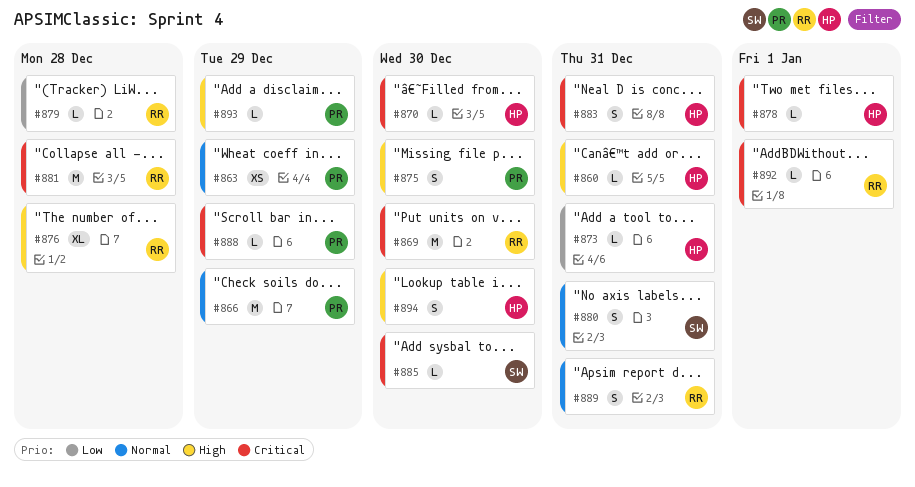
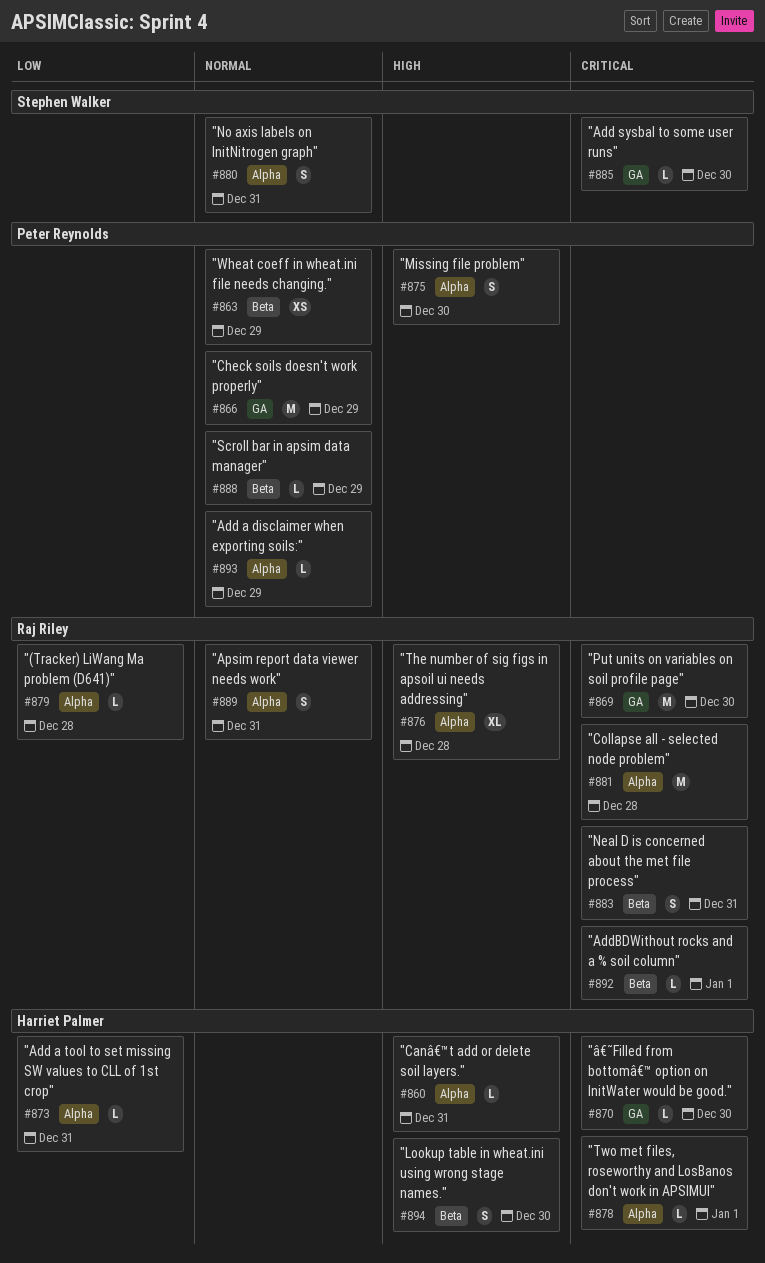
#883, owner: Harriet Palmer -> Raj Riley
#888, priority: Critical -> Normal
#893, priority: High -> Normal

